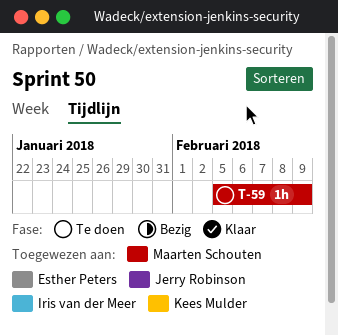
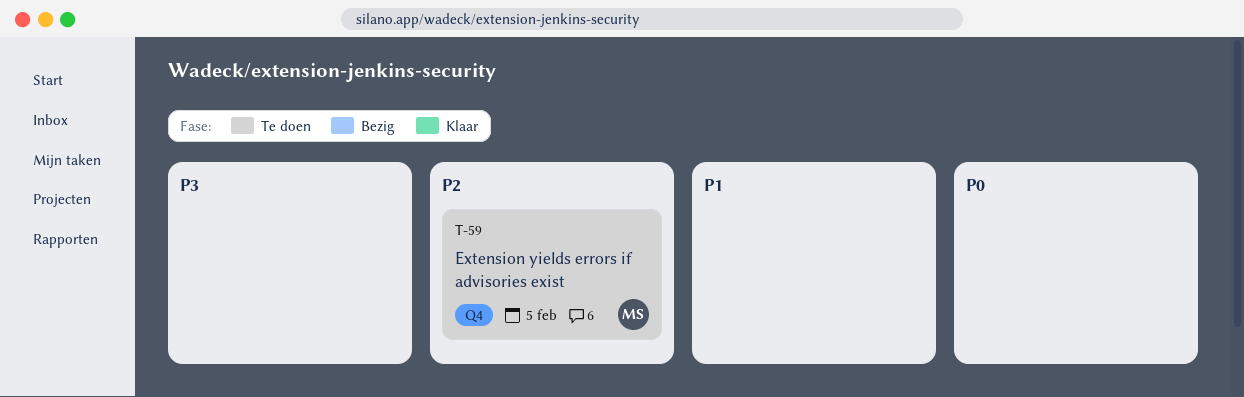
T-59, due: Feb 9 -> Feb 5

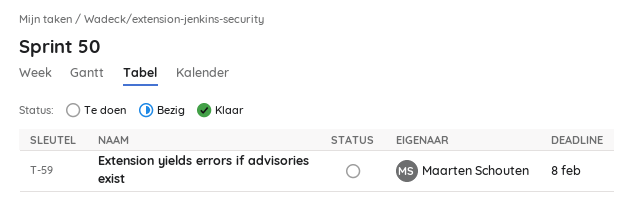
T-59, due: Feb 5 -> Feb 8

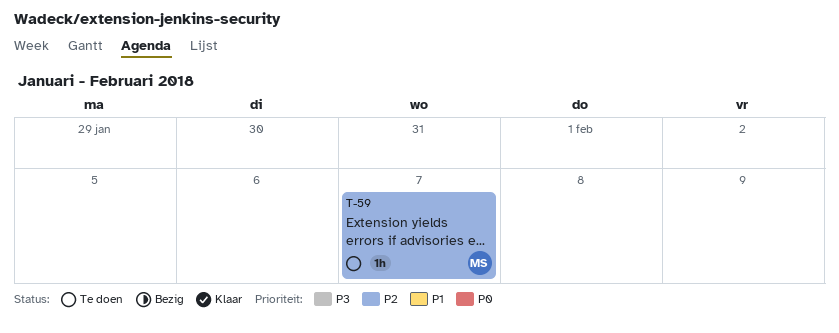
T-59, due: Feb 8 -> Feb 7

